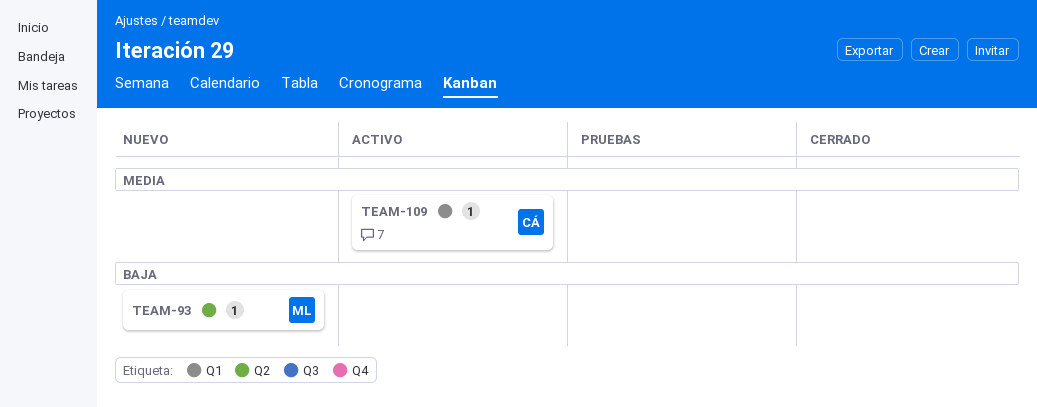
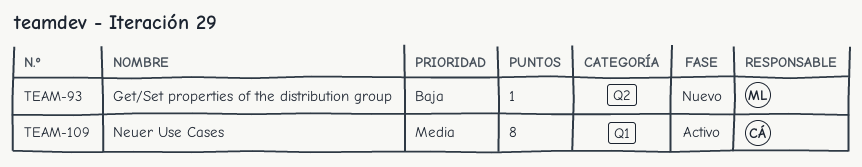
TEAM-109, estimate: 1 -> 8

